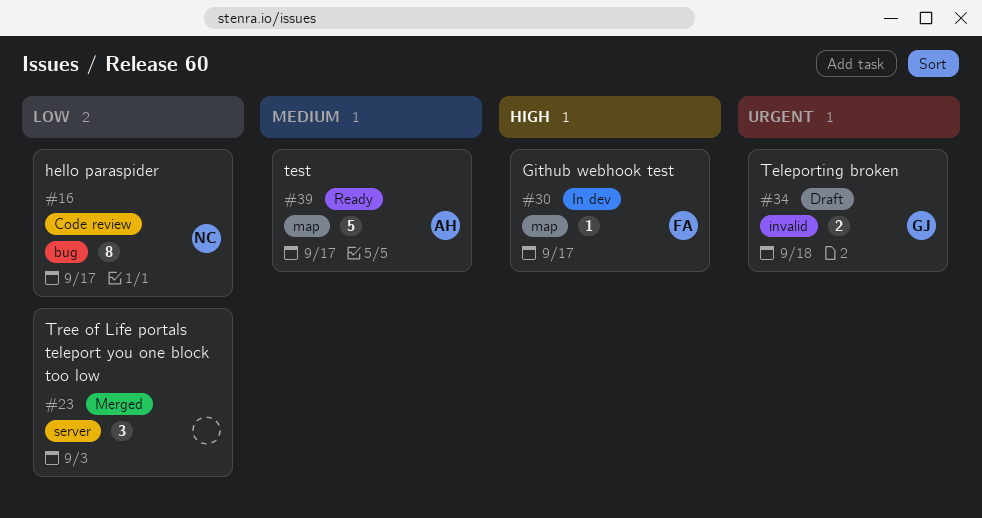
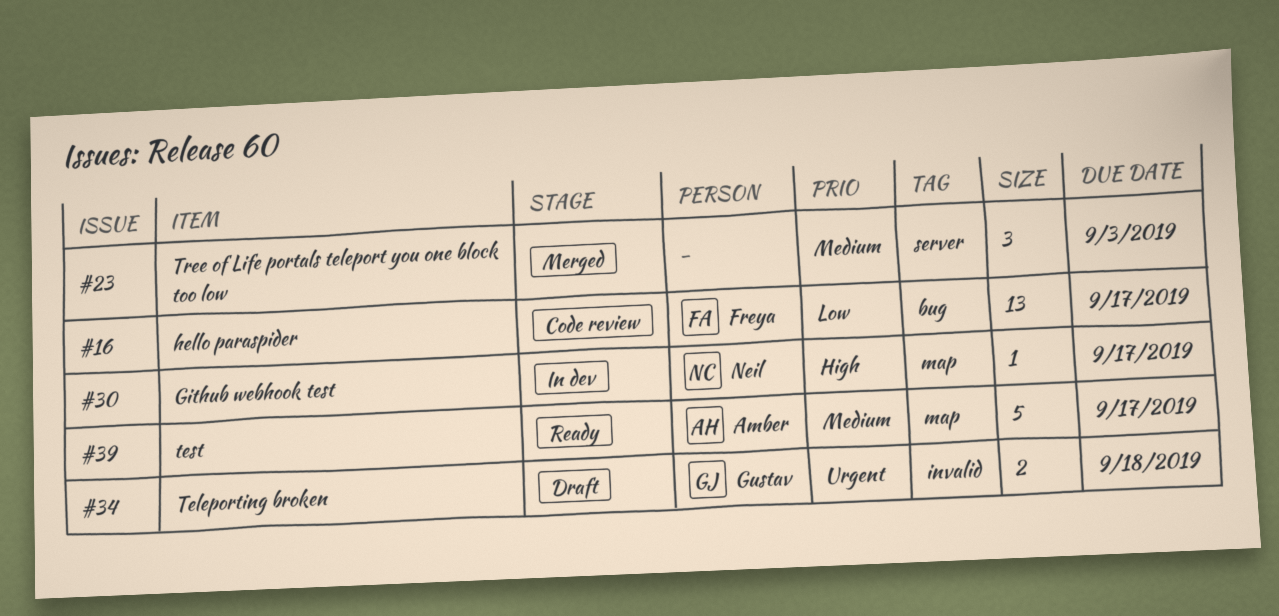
#16, owner: Neil -> Freya
#16, estimate: 8 -> 13
#23, priority: Low -> Medium
#30, owner: Freya -> Neil

